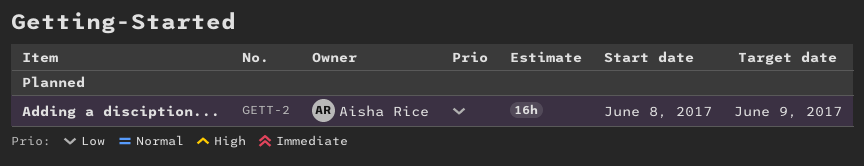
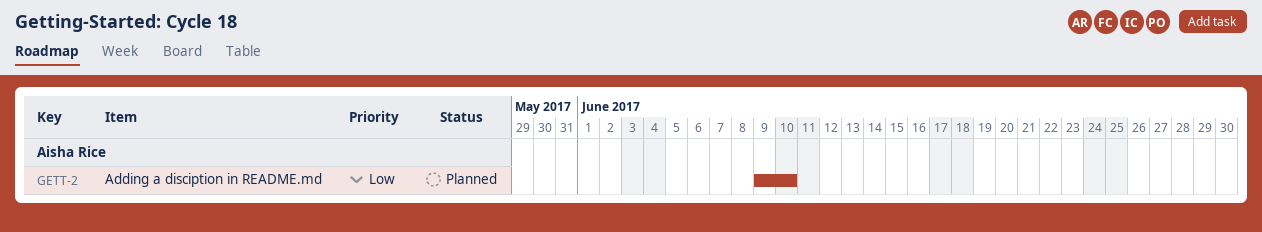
GETT-2, start: Jun 8 -> Jun 9
GETT-2, due: Jun 9 -> Jun 10

